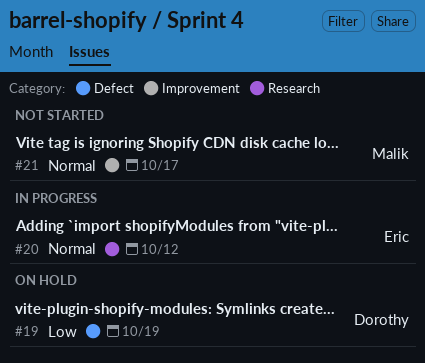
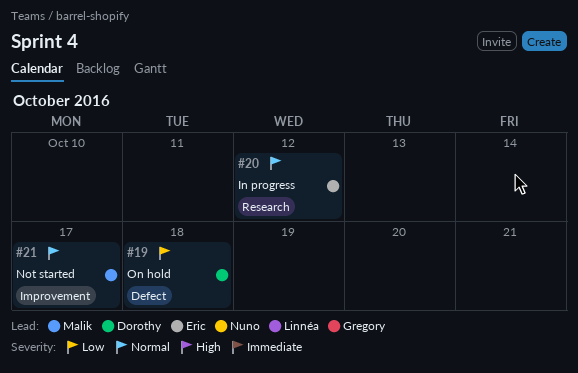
#19, due: Oct 19 -> Oct 18

